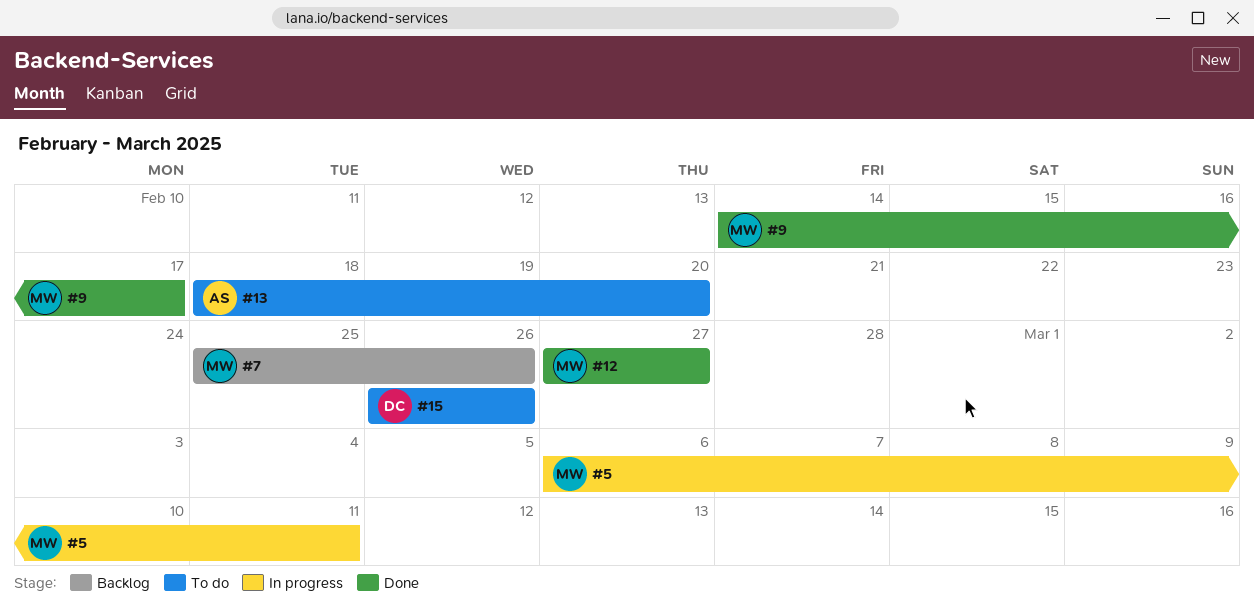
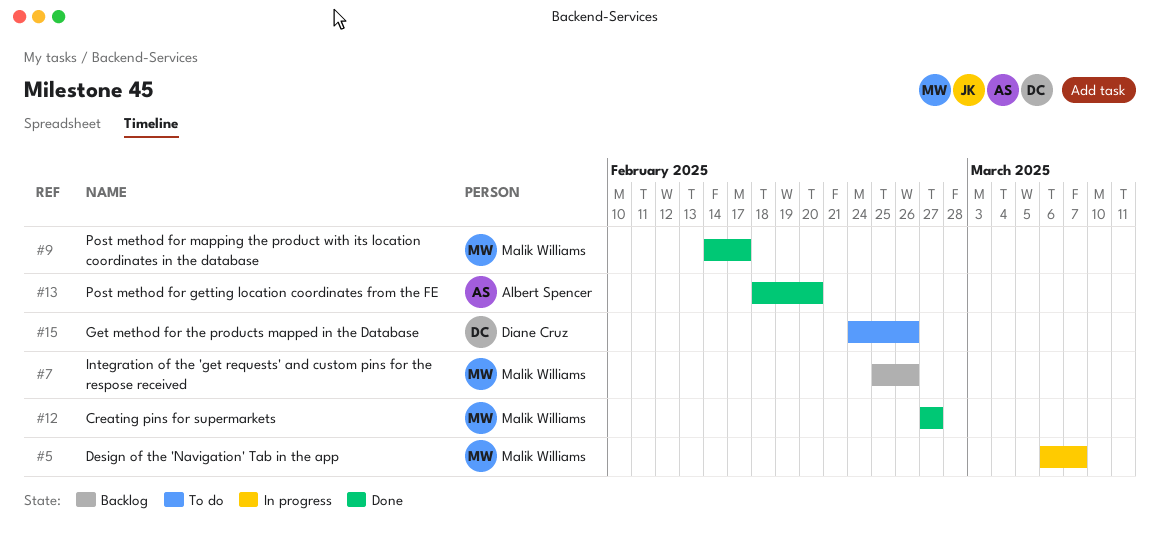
#5, due: Mar 11 -> Mar 7
#13, status: To do -> Done
#15, start: Feb 26 -> Feb 24

